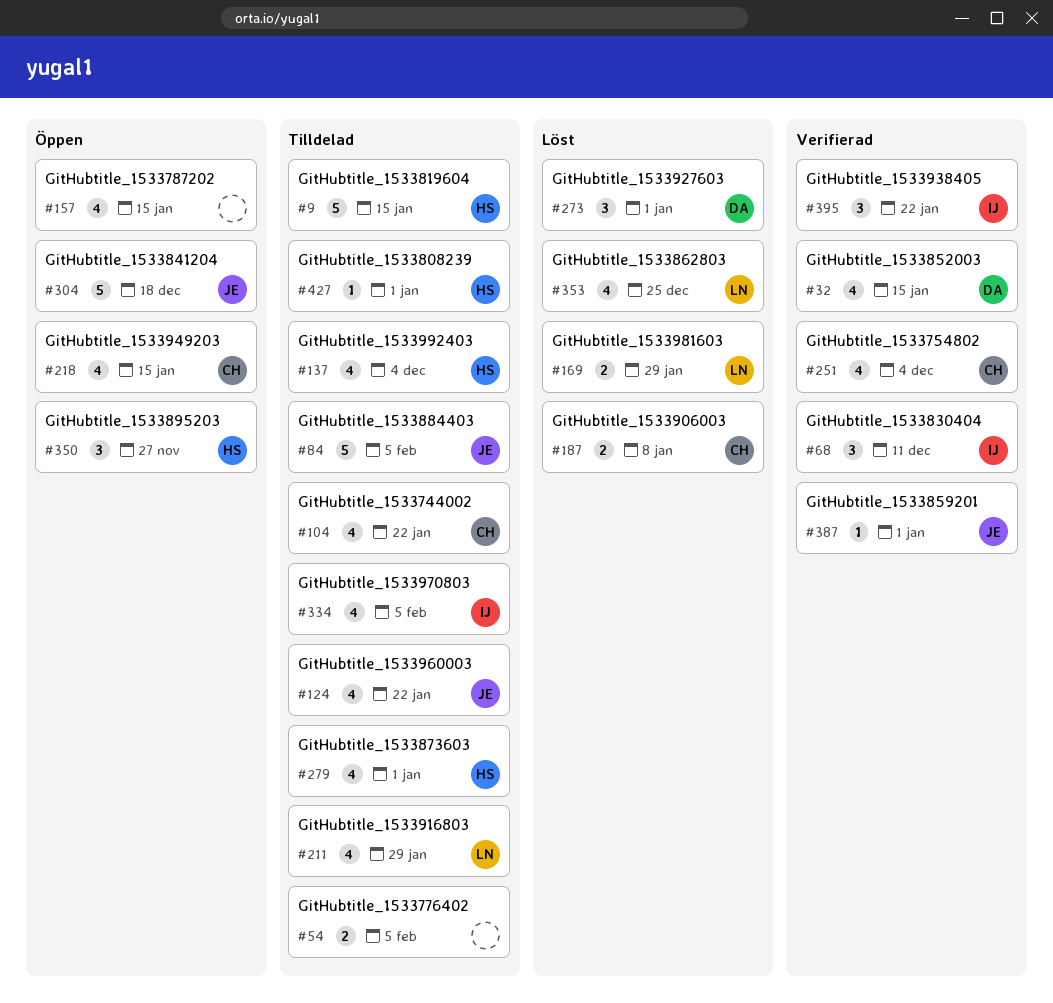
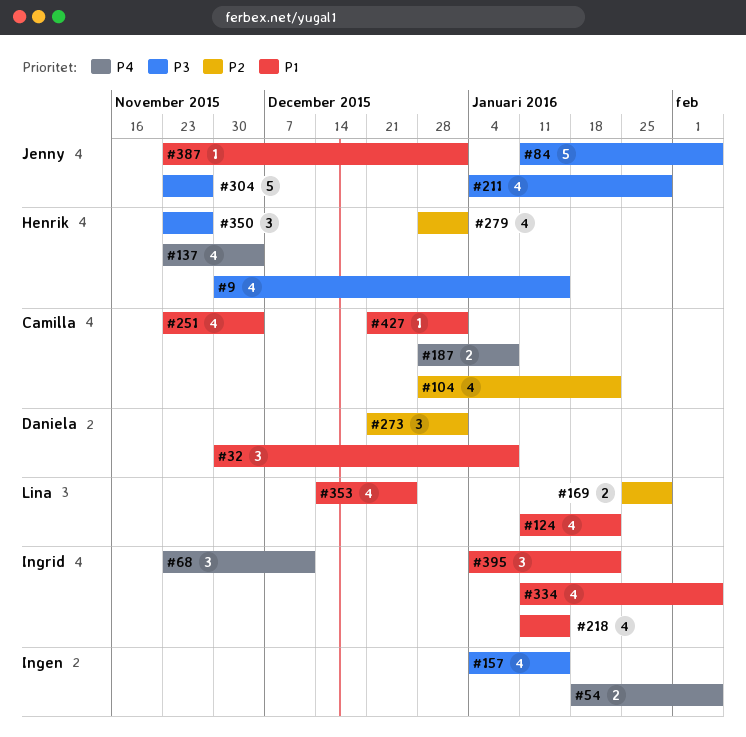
#9, estimate: 5 -> 4
#32, estimate: 4 -> 3
#32, due: Jan 15 -> Jan 8
#124, owner: Jenny -> Lina
#211, owner: Lina -> Jenny
#218, owner: Camilla -> Ingrid
#304, due: Dec 18 -> Nov 27
#427, owner: Henrik -> Camilla

